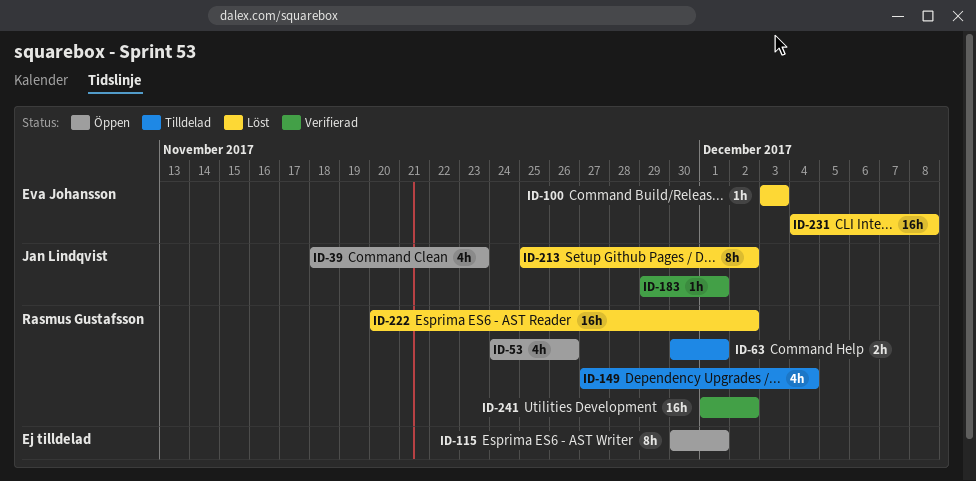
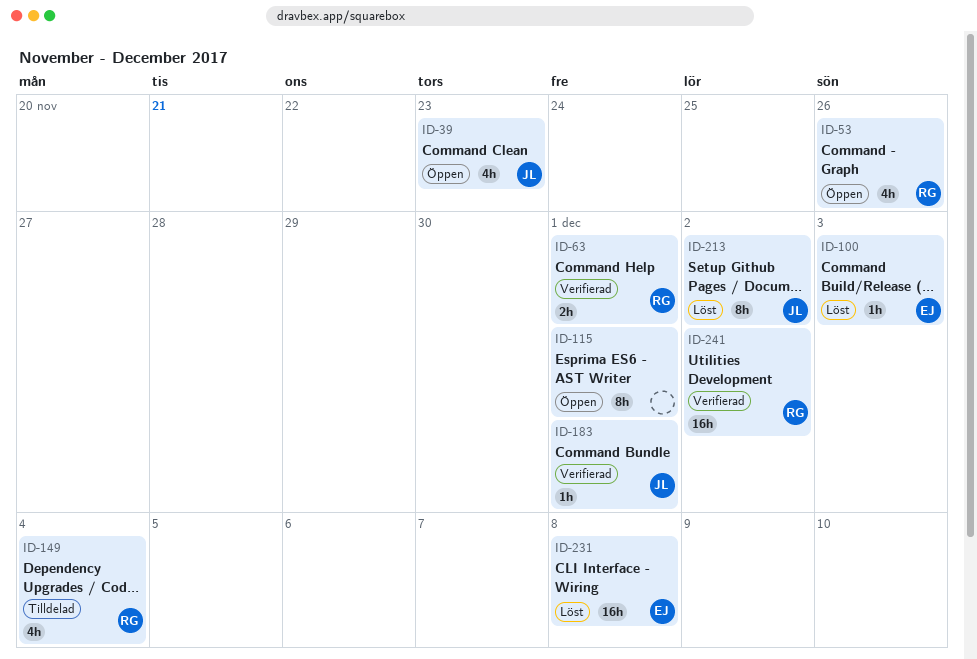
ID-63, status: Tilldelad -> Verifierad
ID-222: present -> none

